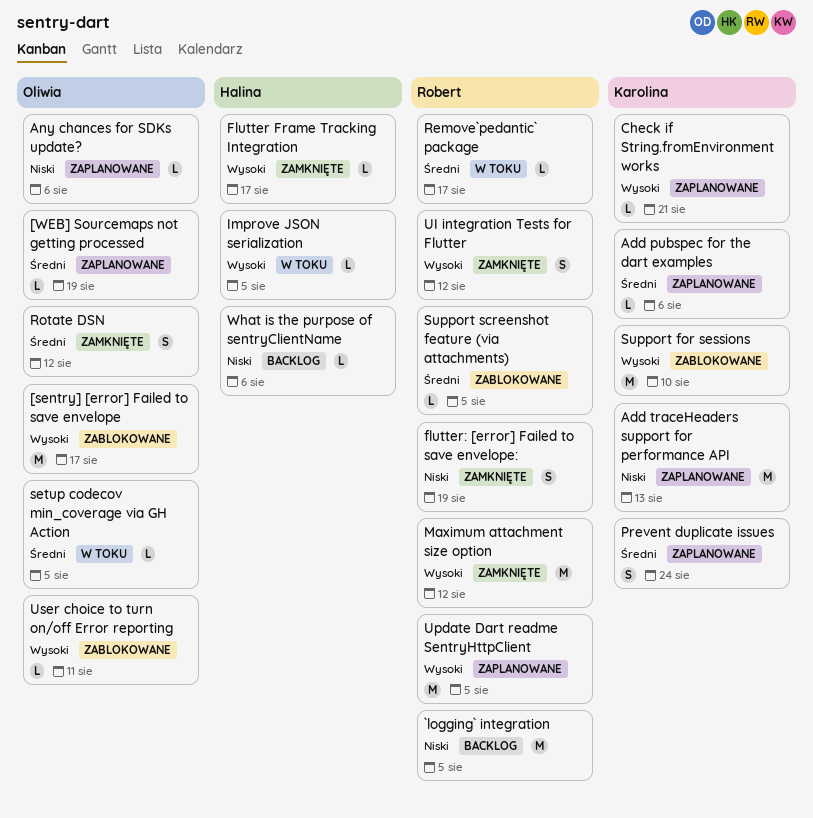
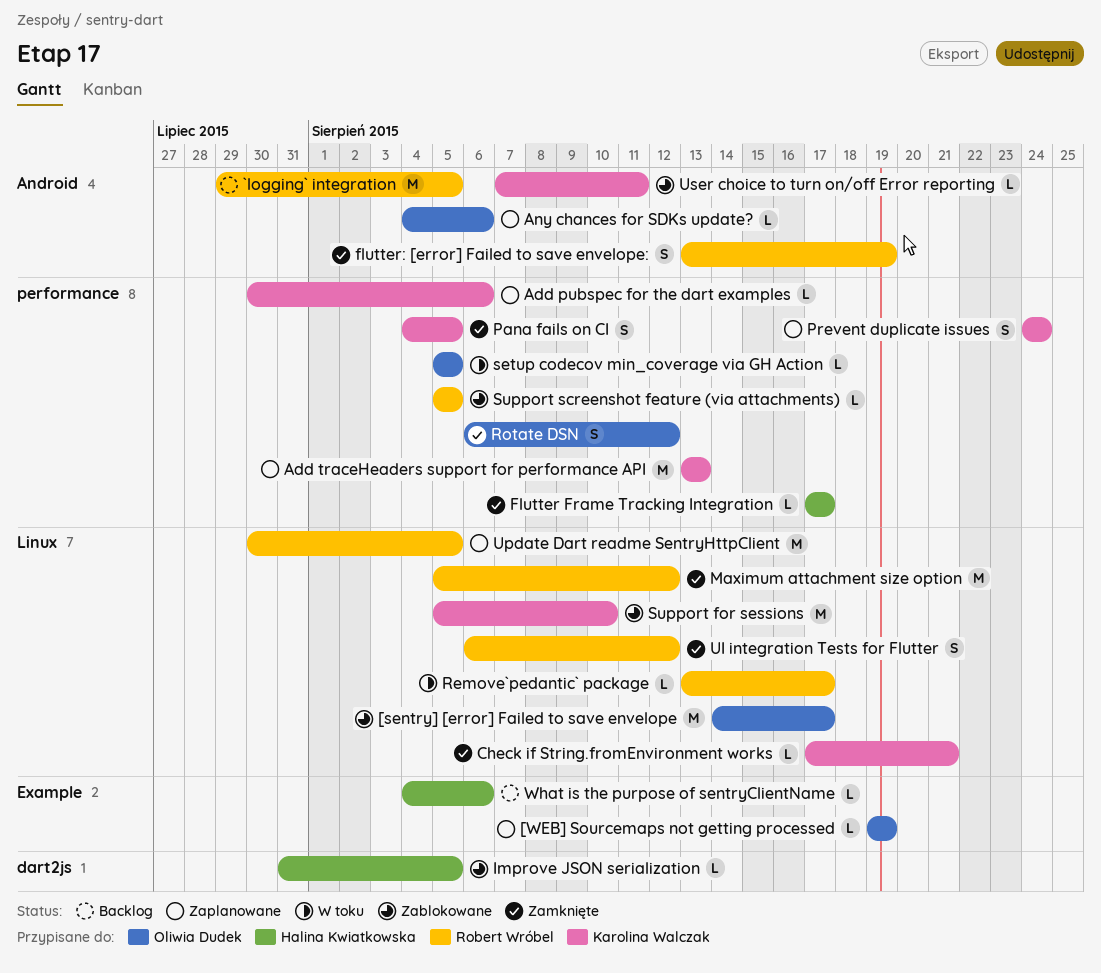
Check if String.fromEnvironment works, status: Zaplanowane -> Zamknięte
Improve JSON serialization, status: W toku -> Zablokowane
Pana fails on CI: none -> present
User choice to turn on/off Error reporting, owner: Oliwia Dudek -> Karolina Walczak

